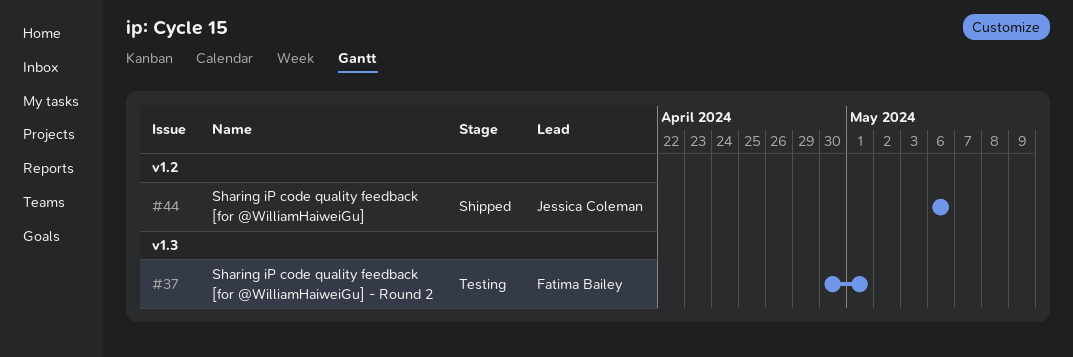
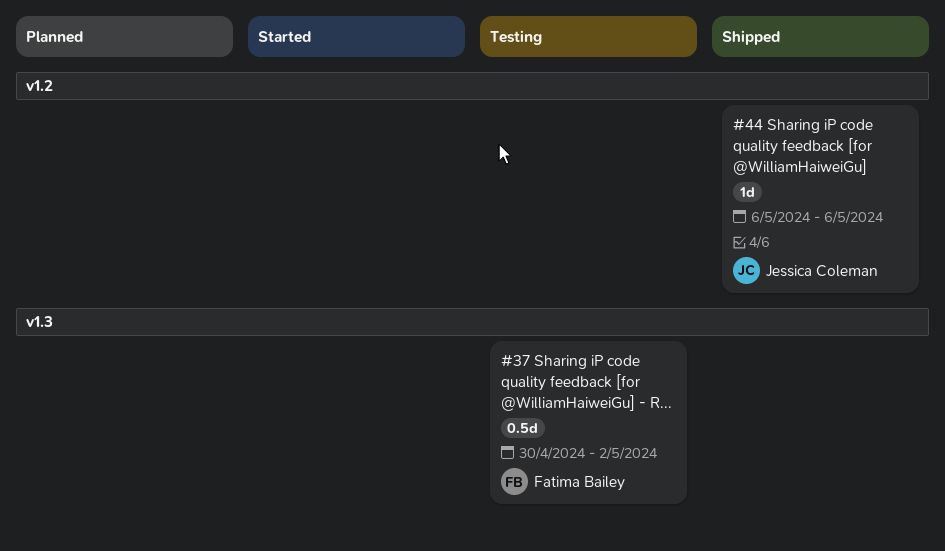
#37, due: May 1 -> May 2

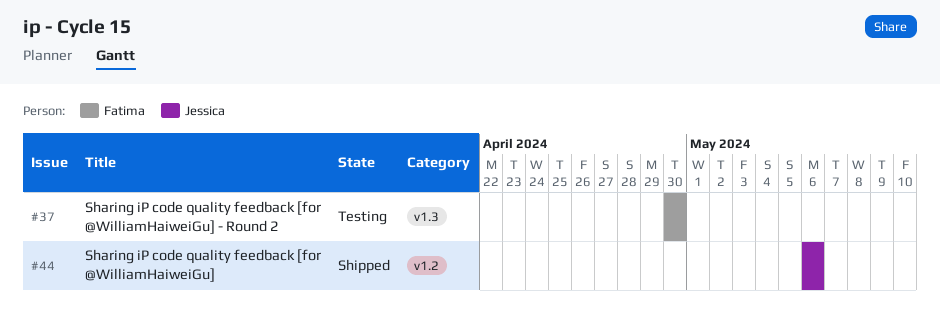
#37, due: May 2 -> Apr 30

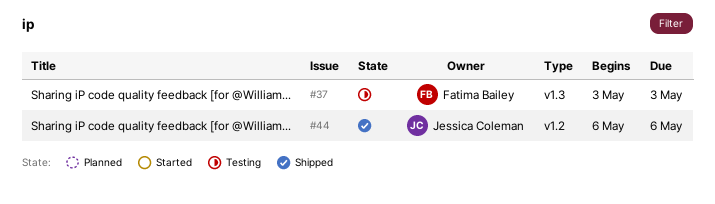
#37, start: Apr 30 -> May 3
#37, due: Apr 30 -> May 3

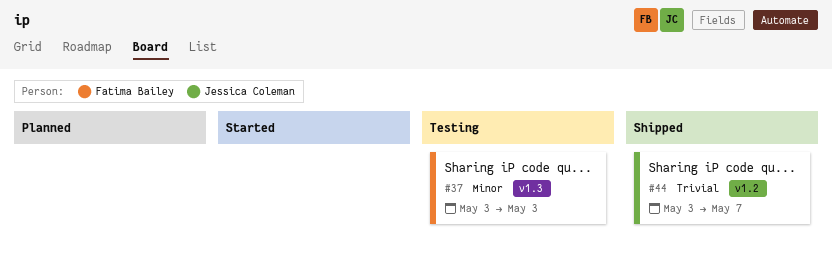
#44, start: May 6 -> May 3
#44, due: May 6 -> May 7

